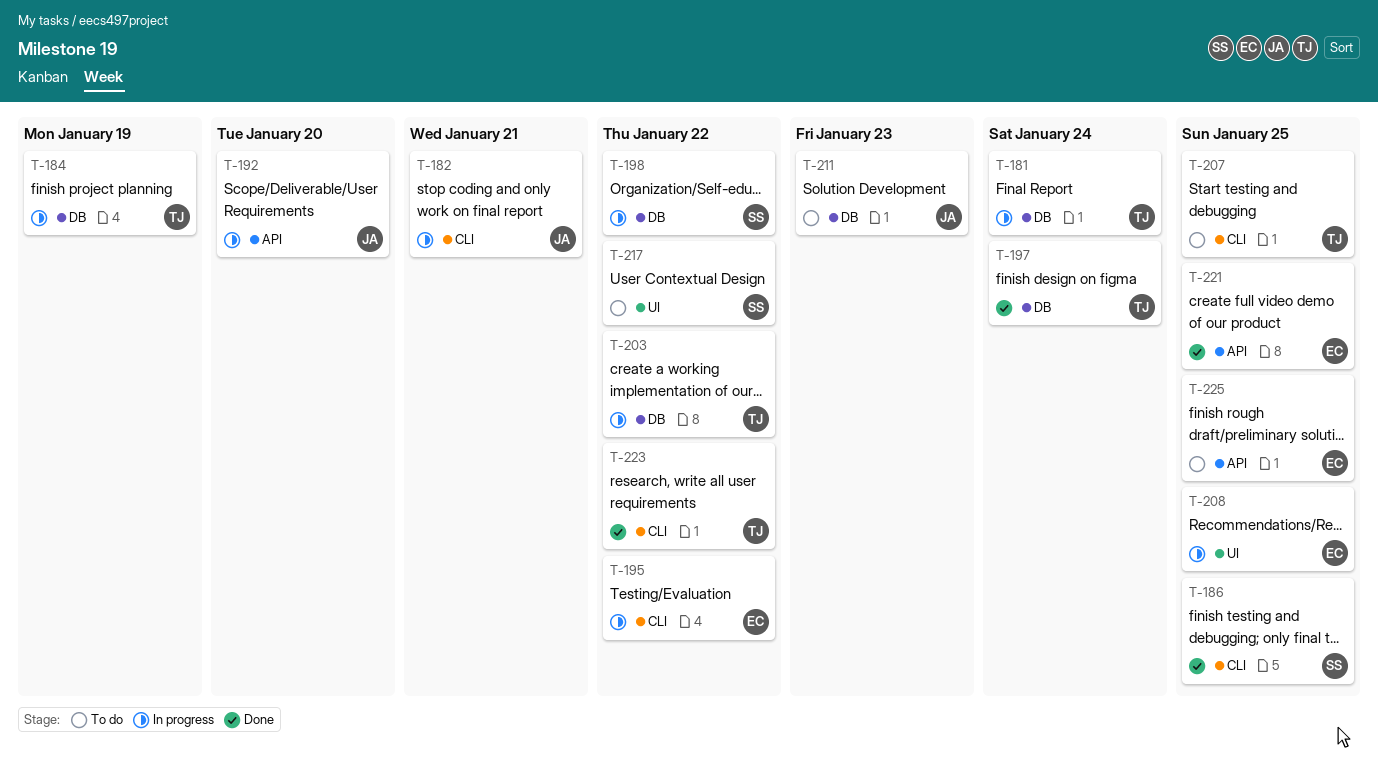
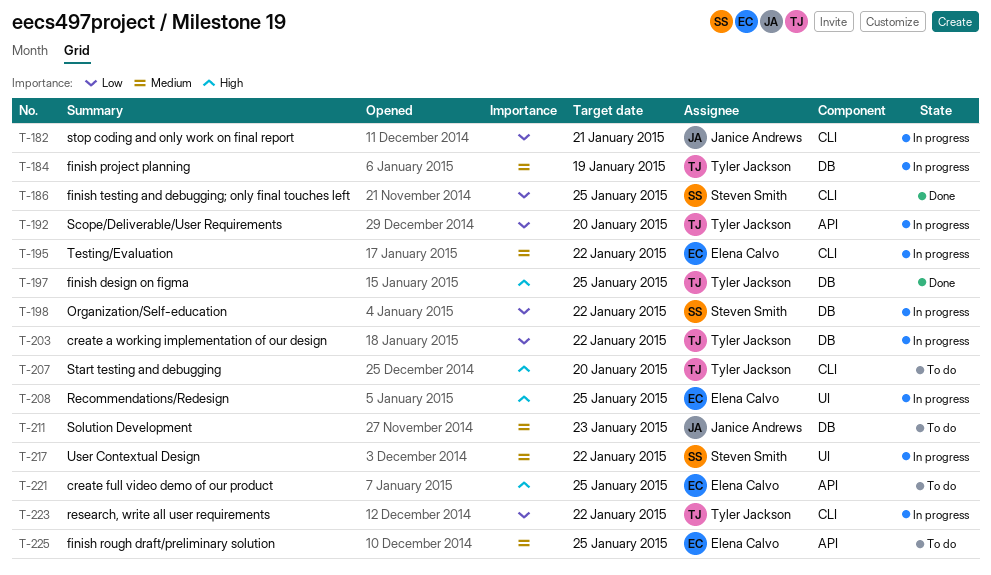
T-181: present -> none
T-192, owner: Janice Andrews -> Tyler Jackson
T-197, due: Jan 24 -> Jan 25
T-207, due: Jan 25 -> Jan 20
T-217, status: To do -> In progress
T-221, status: Done -> To do
T-223, status: Done -> In progress

